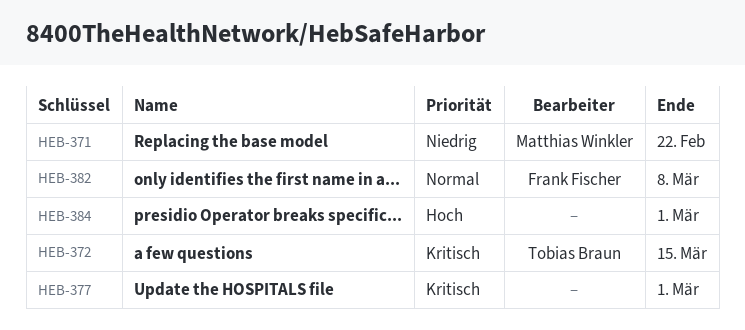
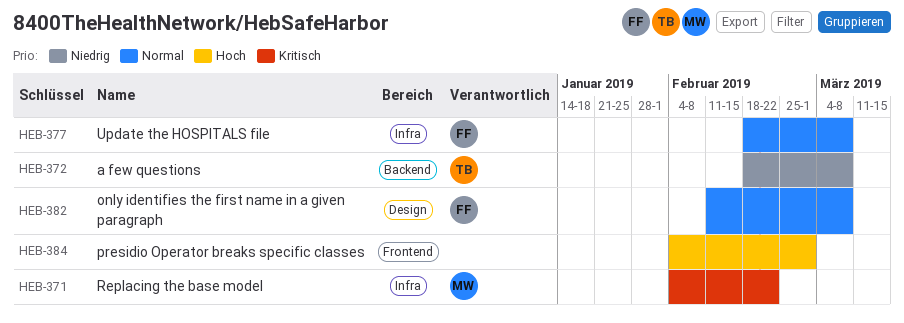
HEB-371, priority: Niedrig -> Kritisch
HEB-372, priority: Kritisch -> Niedrig
HEB-372, due: Mar 15 -> Mar 8
HEB-377, owner: none -> Frank Fischer
HEB-377, priority: Kritisch -> Normal
HEB-377, due: Mar 1 -> Mar 8

